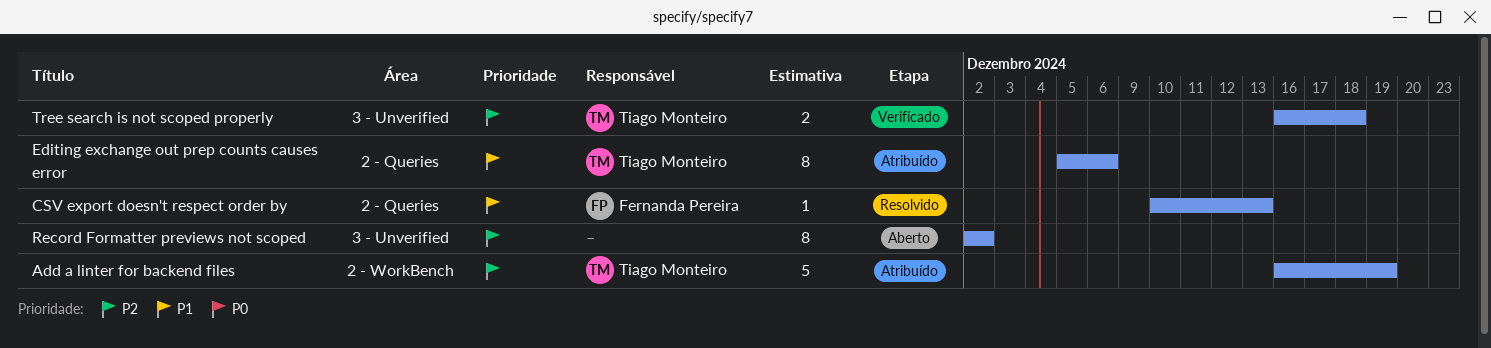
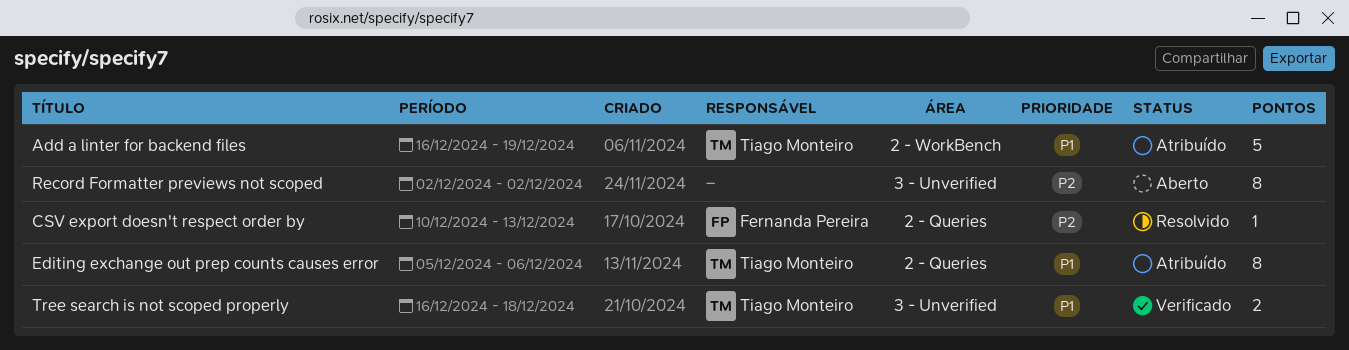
Add a linter for backend files, priority: P2 -> P1
CSV export doesn't respect order by, priority: P1 -> P2
Tree search is not scoped properly, priority: P2 -> P1

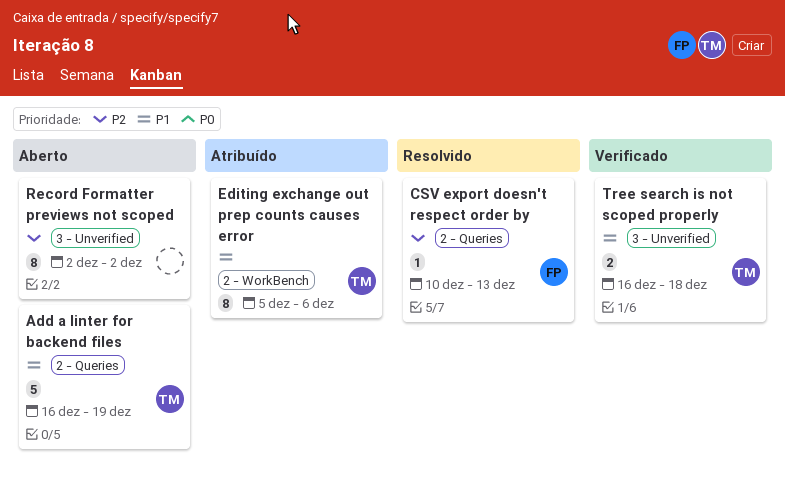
Add a linter for backend files, status: Atribuído -> Aberto
Add a linter for backend files, label: 2 - WorkBench -> 2 - Queries
Editing exchange out prep counts causes error, label: 2 - Queries -> 2 - WorkBench

